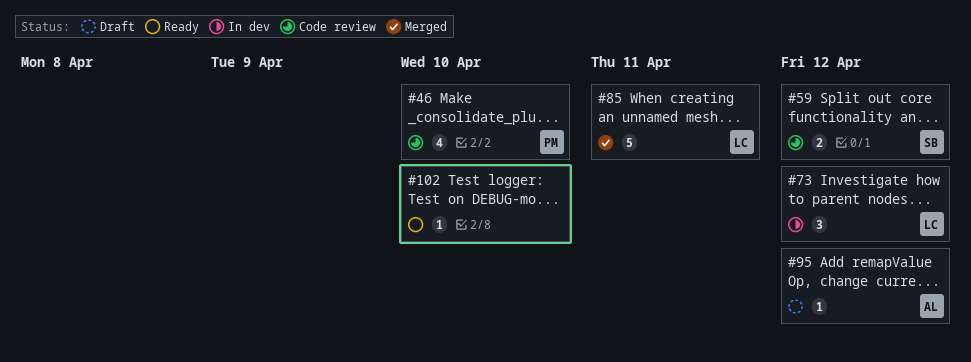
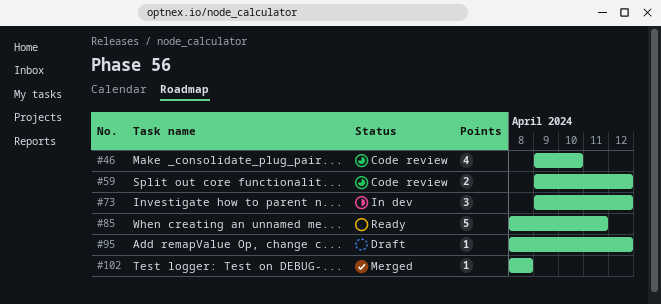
#85, status: Merged -> Ready
#102, status: Ready -> Merged
#102, due: Apr 10 -> Apr 8

